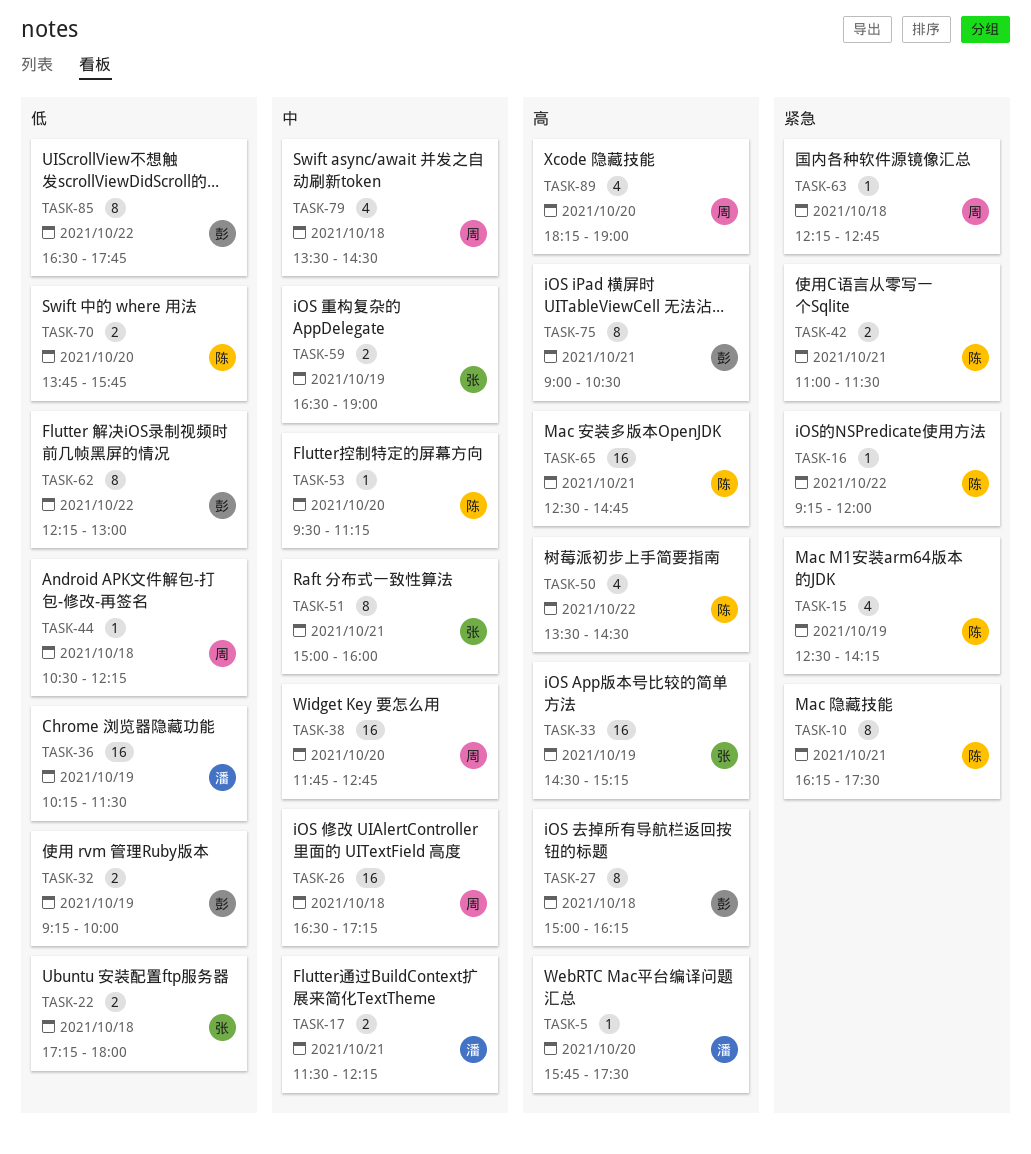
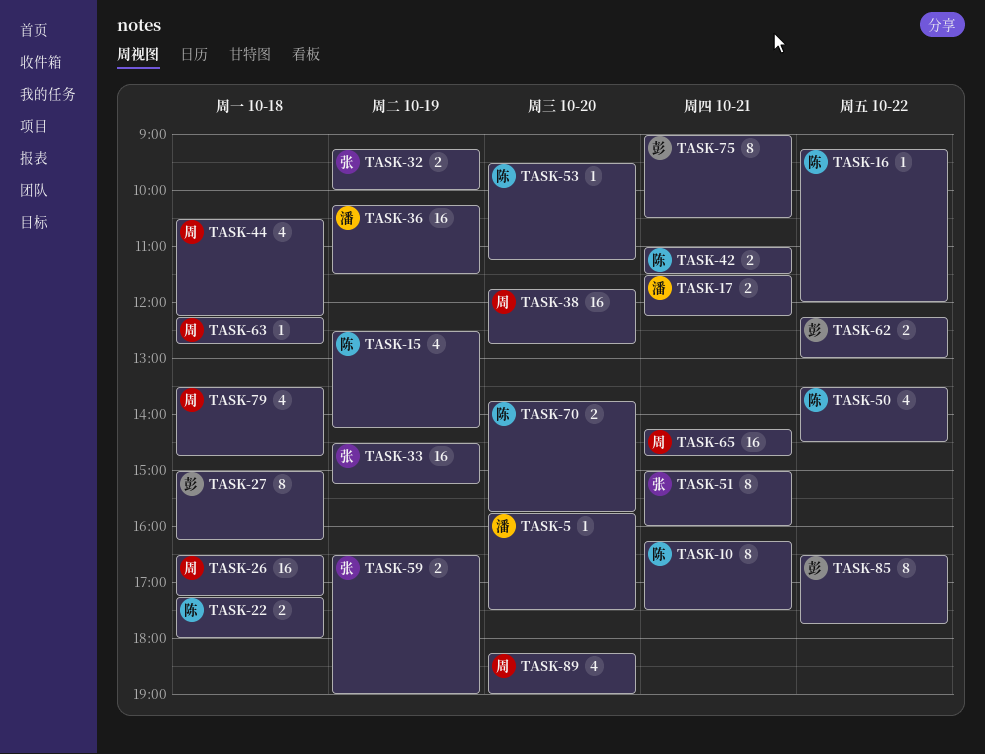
TASK-22, owner: 张 -> 陈
TASK-32, owner: 彭 -> 张
TASK-44, estimate: 1 -> 4
TASK-62, estimate: 8 -> 2
TASK-65, owner: 陈 -> 周
TASK-65, begins: 12:30 -> 14:15
TASK-79, ends: 14:30 -> 14:45

